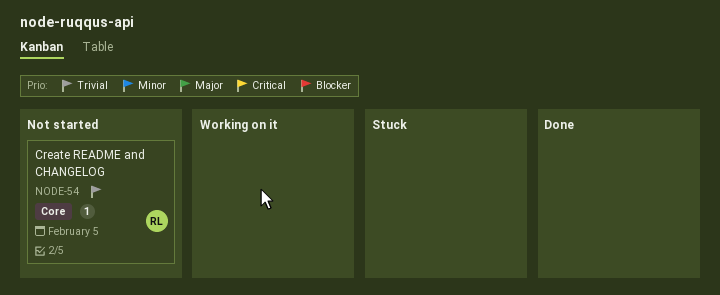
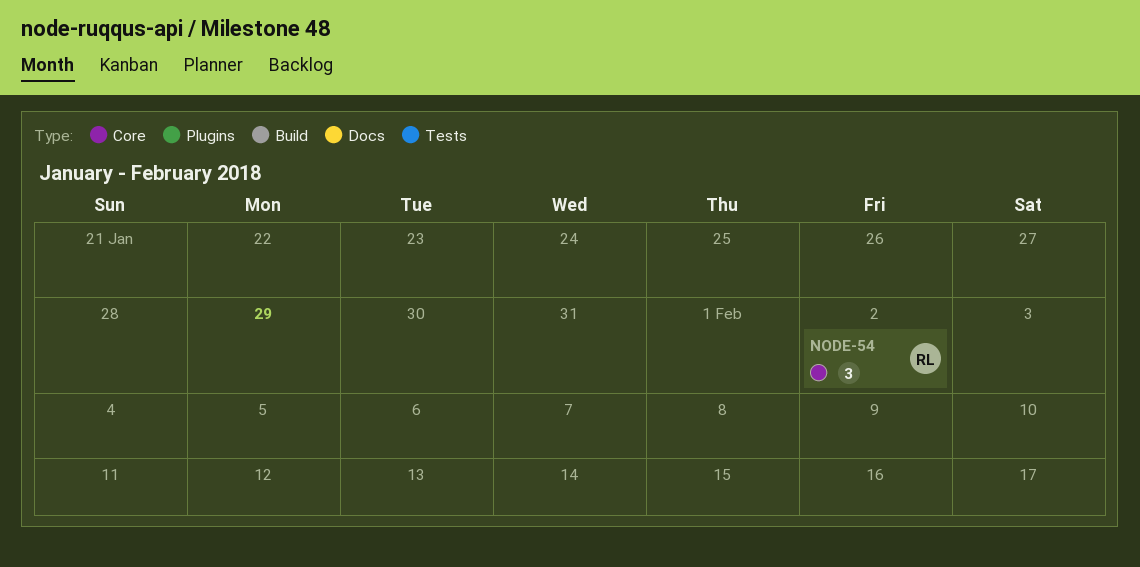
NODE-54, estimate: 1 -> 3
NODE-54, due: Feb 5 -> Feb 2

